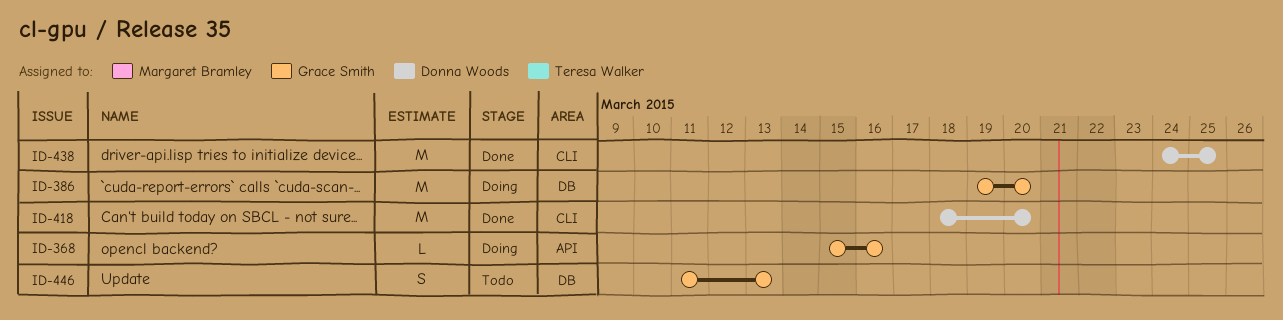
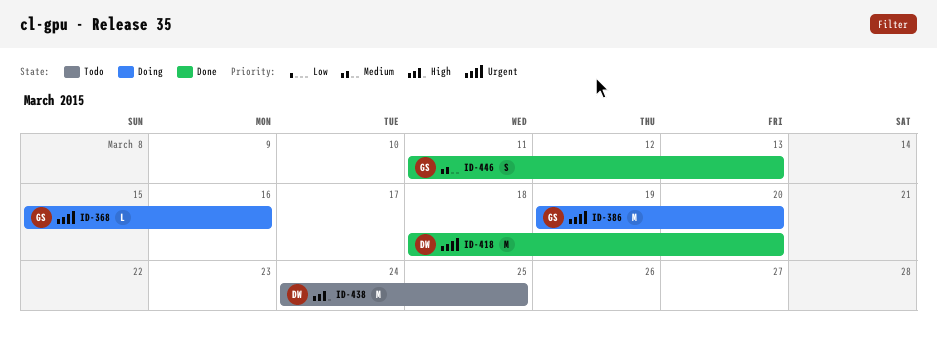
ID-438, status: Done -> Todo
ID-446, status: Todo -> Done

